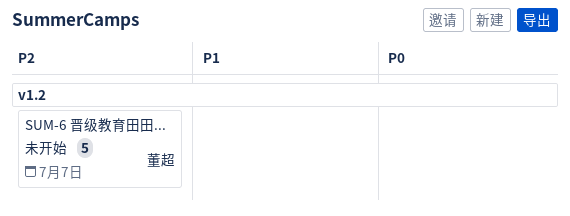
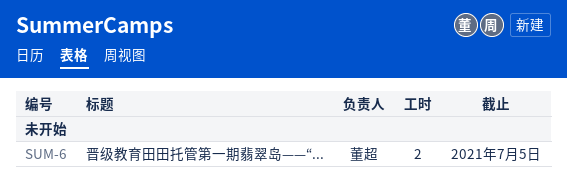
SUM-6, estimate: 5 -> 2
SUM-6, due: Jul 7 -> Jul 5

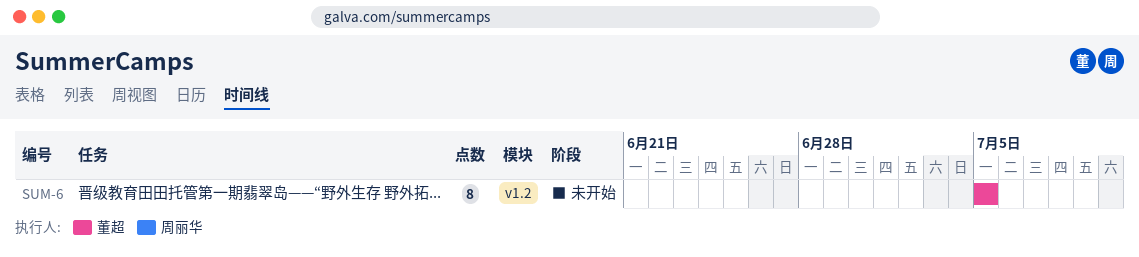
SUM-6, estimate: 2 -> 8

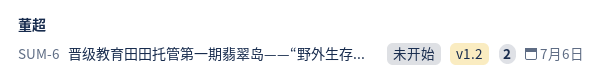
SUM-6, estimate: 8 -> 2
SUM-6, due: Jul 5 -> Jul 6

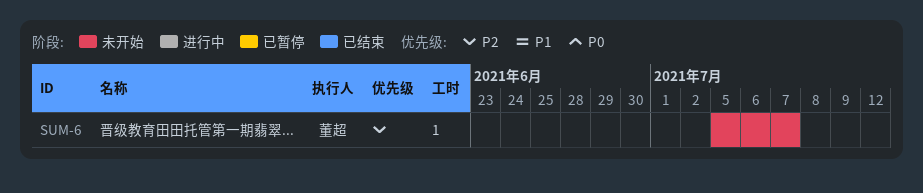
SUM-6, estimate: 2 -> 1
SUM-6, due: Jul 6 -> Jul 7

